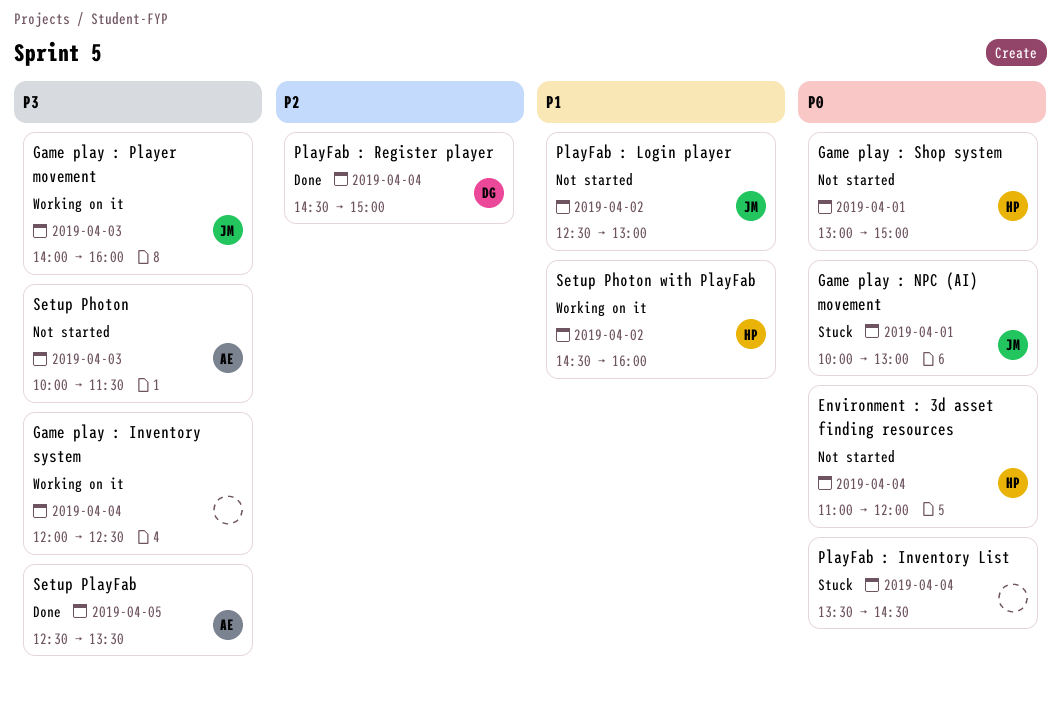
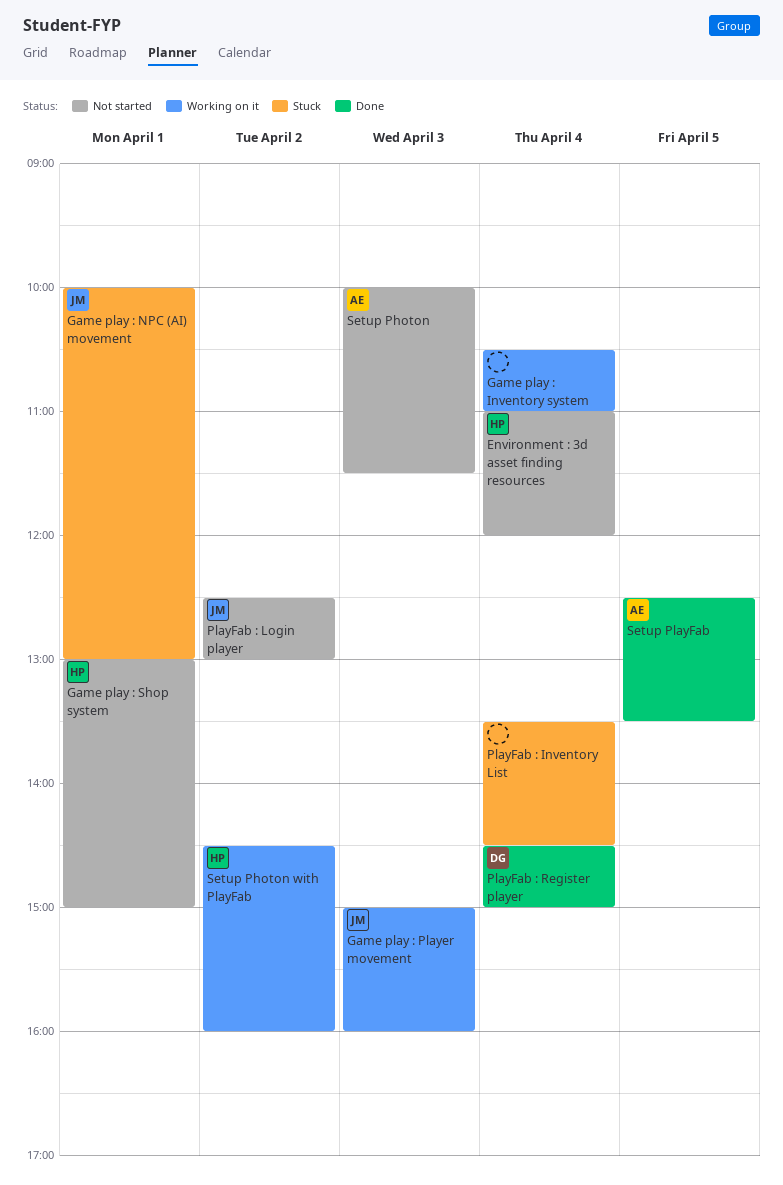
Game play : Inventory system, begins: 12:00 -> 10:30
Game play : Inventory system, ends: 12:30 -> 11:00
Game play : Player movement, begins: 14:00 -> 15:00

